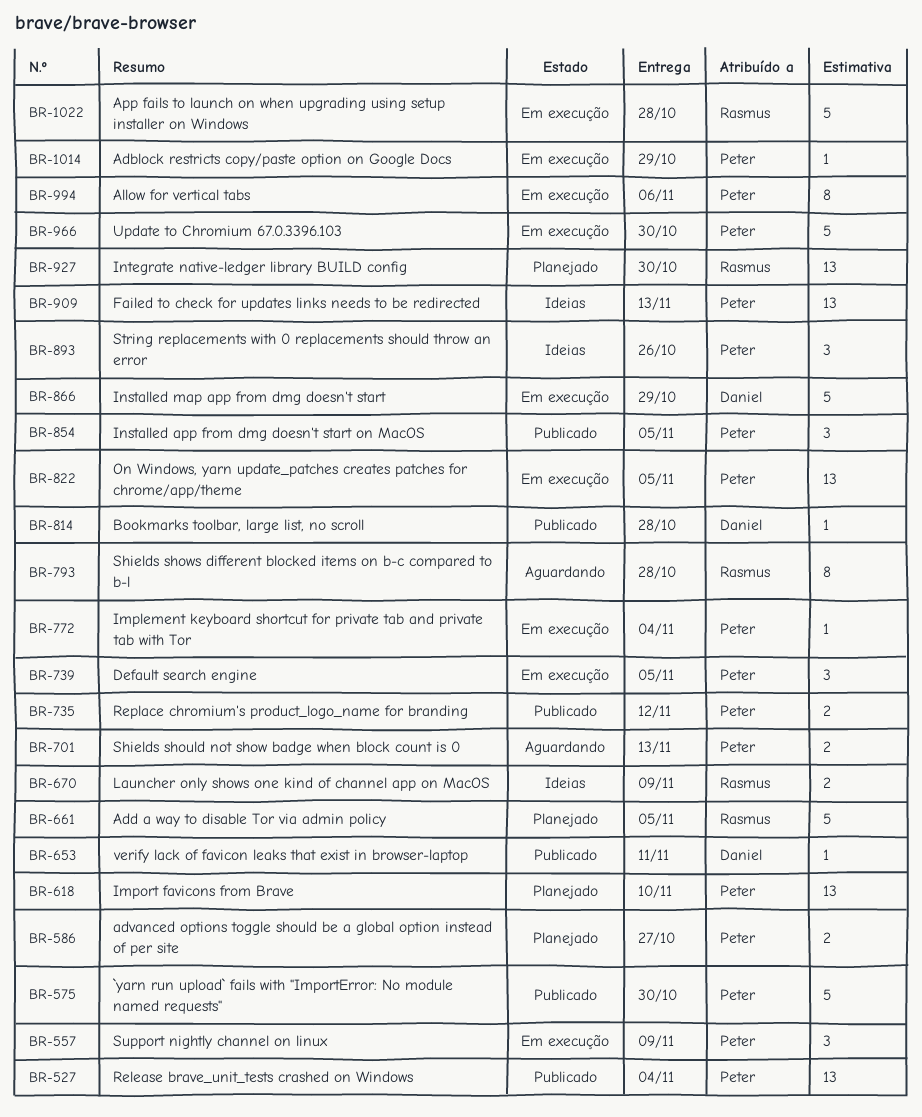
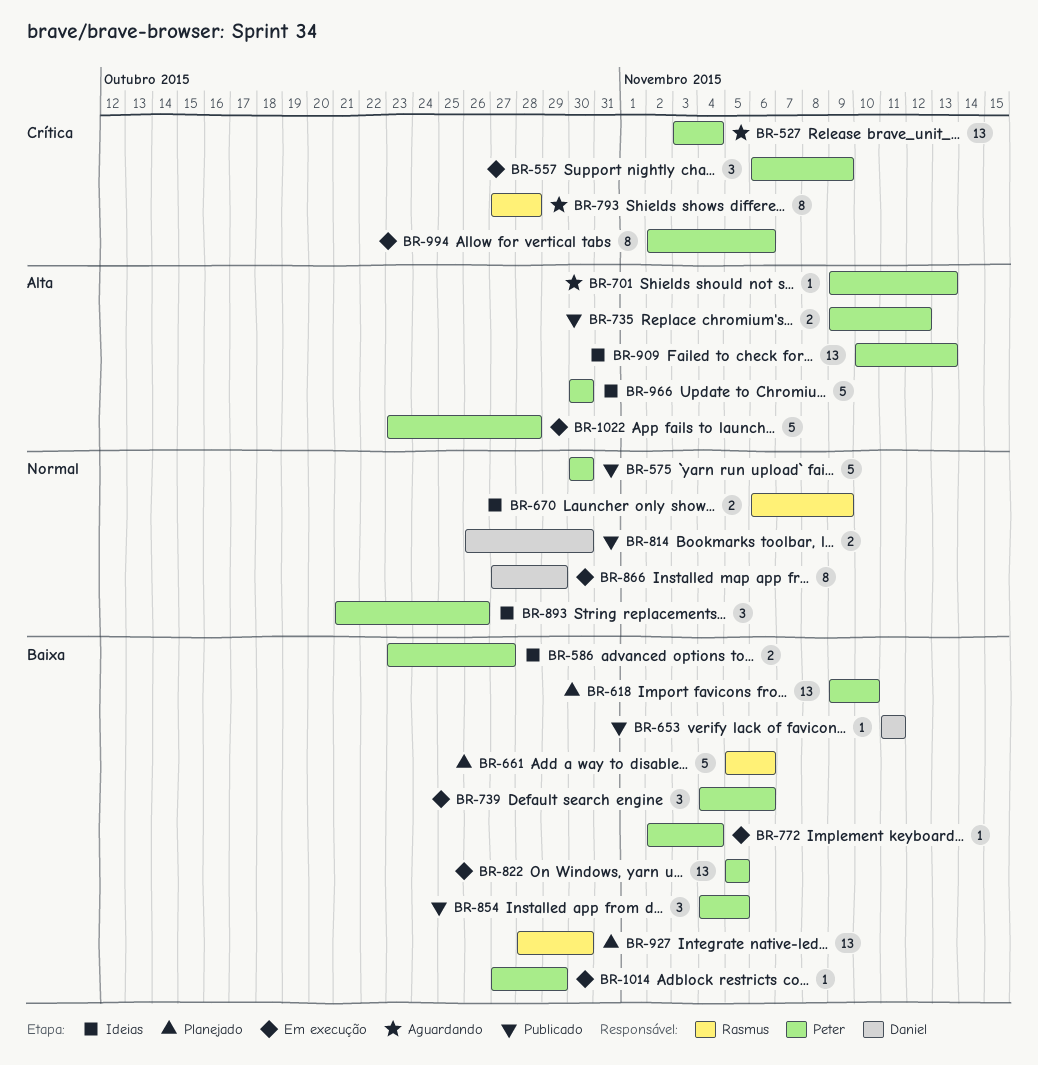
BR-527, status: Publicado -> Aguardando
BR-586, status: Planejado -> Ideias
BR-661, due: Nov 5 -> Nov 6
BR-701, estimate: 2 -> 1
BR-739, due: Nov 5 -> Nov 6
BR-814, estimate: 1 -> 2
BR-814, due: Oct 28 -> Oct 30
BR-866, estimate: 5 -> 8
BR-966, status: Em execução -> Ideias
BR-1022, owner: Rasmus -> Peter

